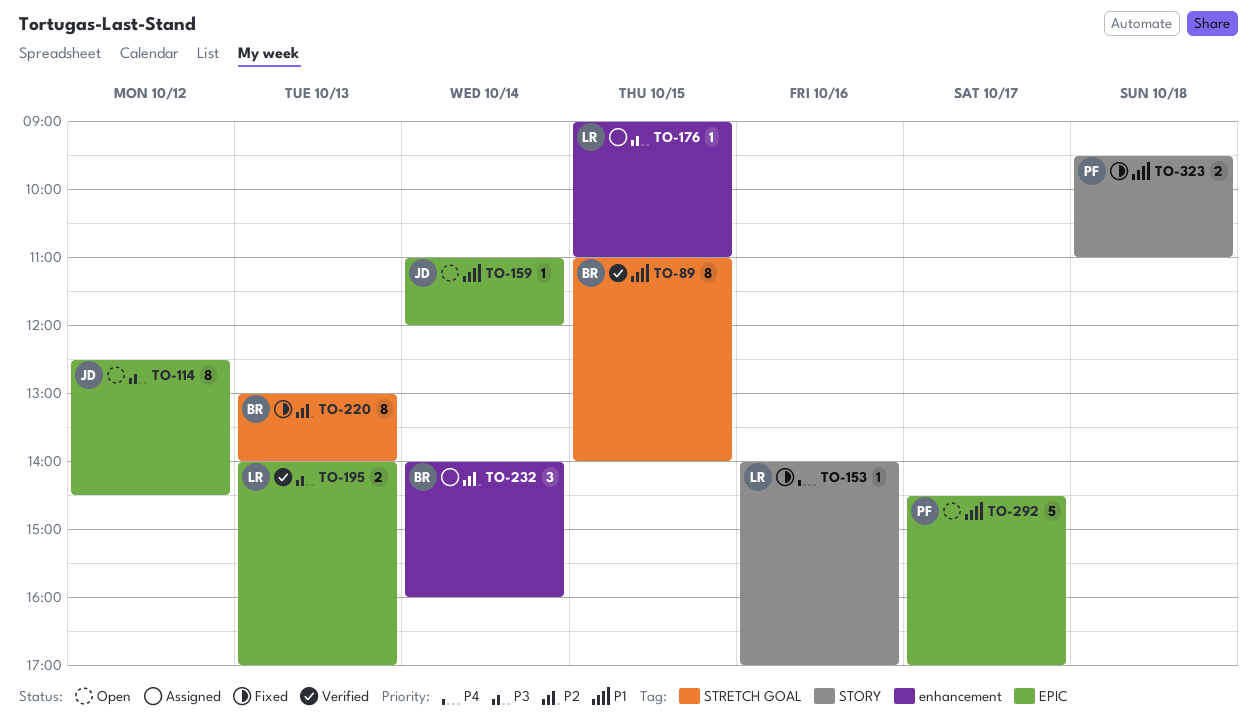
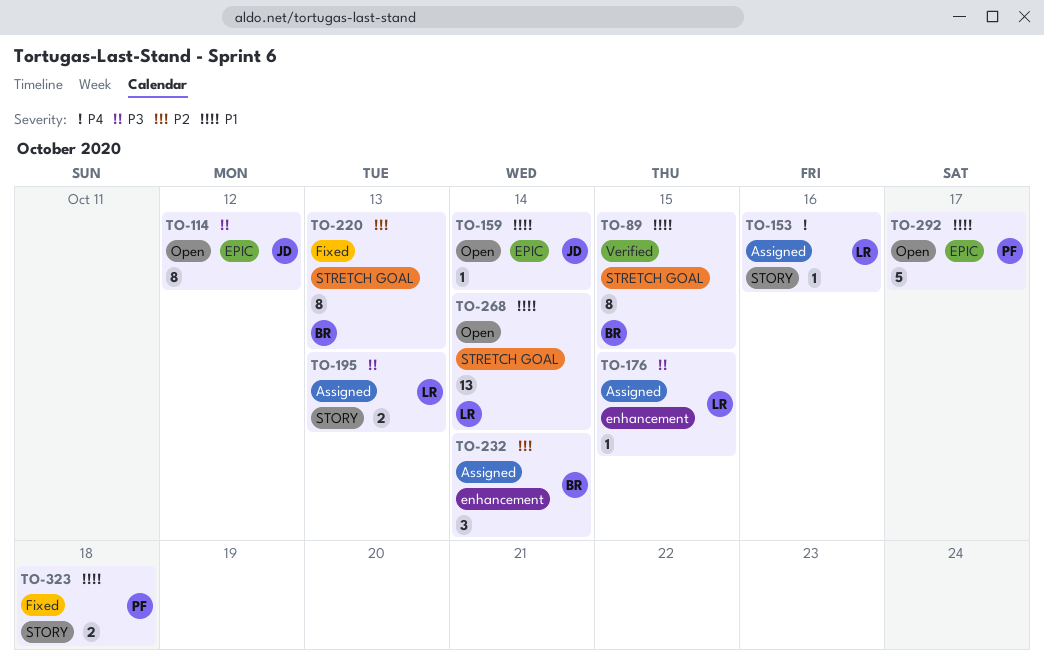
TO-153, status: Fixed -> Assigned
TO-195, status: Verified -> Assigned
TO-195, label: EPIC -> STORY
TO-268: none -> present

